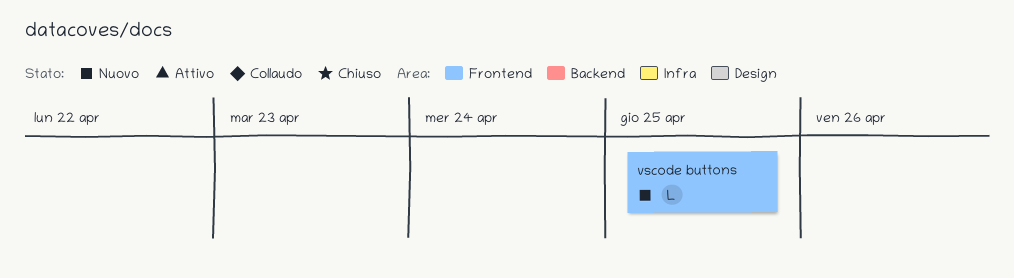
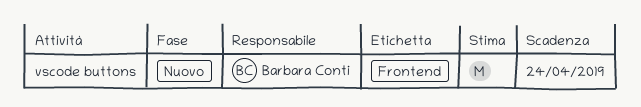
vscode buttons, estimate: L -> M
vscode buttons, due: Apr 25 -> Apr 24

